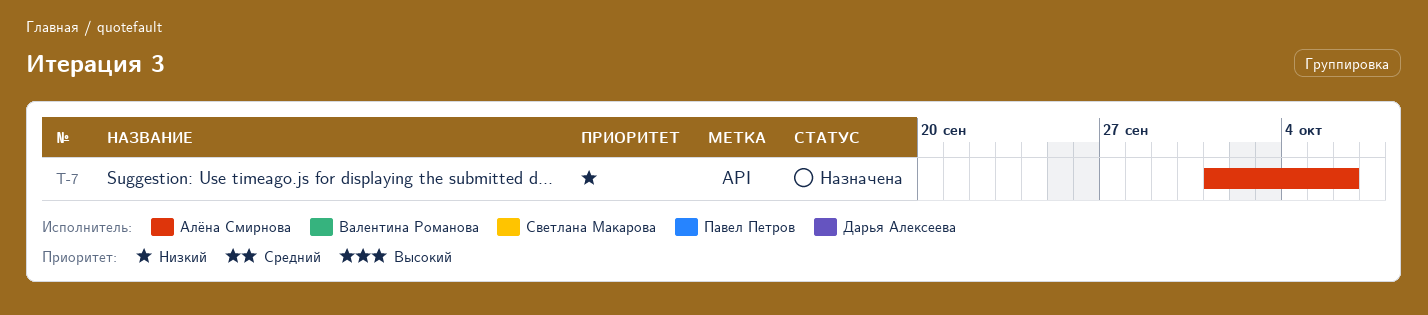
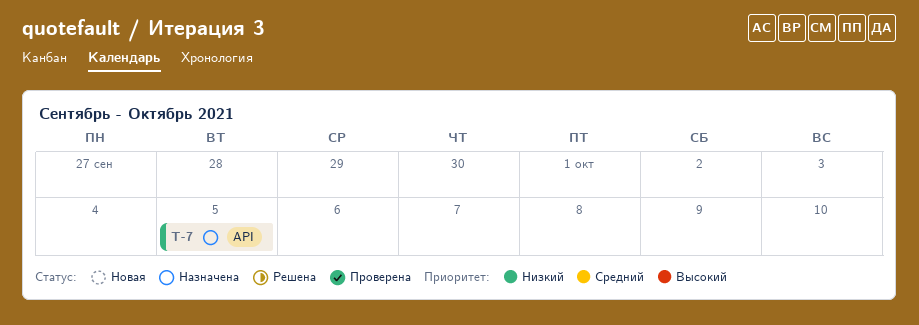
T-7, due: Oct 6 -> Oct 5

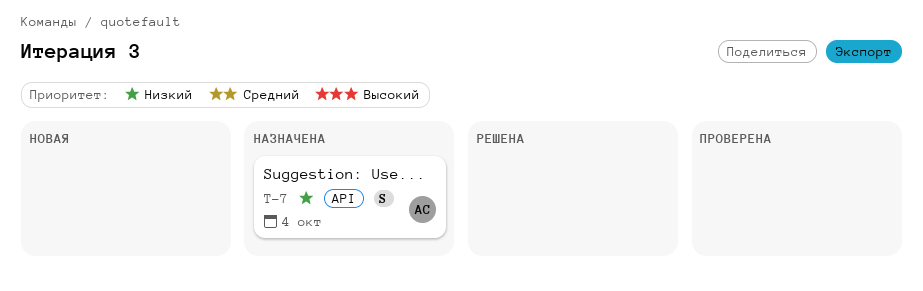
T-7, due: Oct 5 -> Oct 4

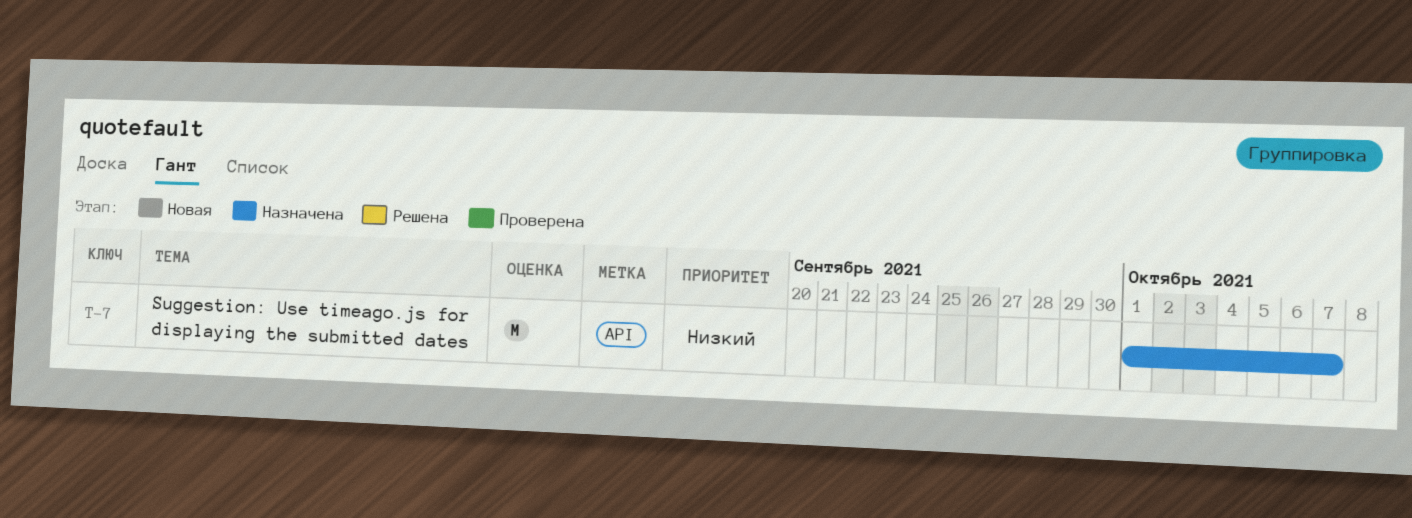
T-7, estimate: S -> M
T-7, due: Oct 4 -> Oct 7

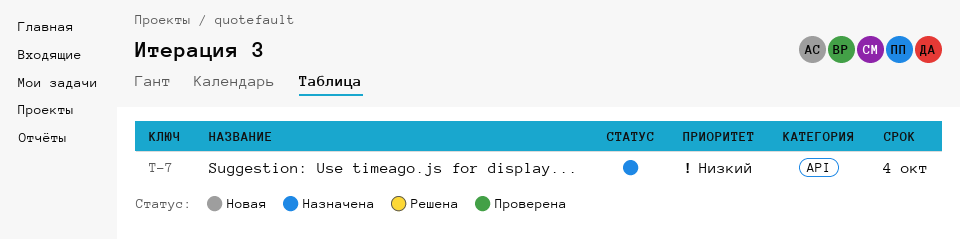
T-7, due: Oct 7 -> Oct 4

